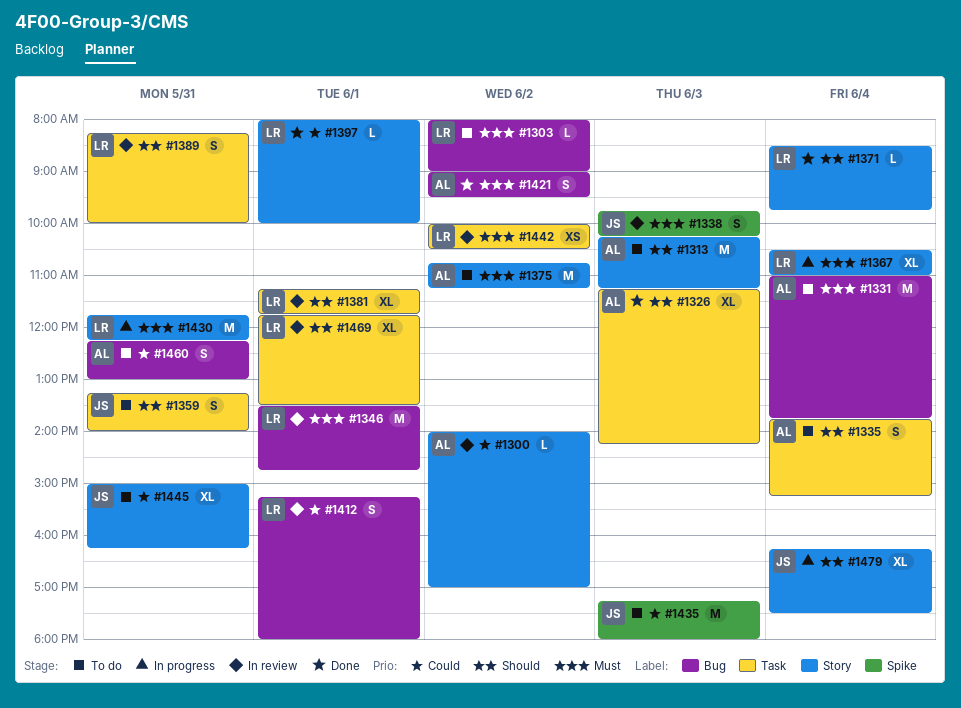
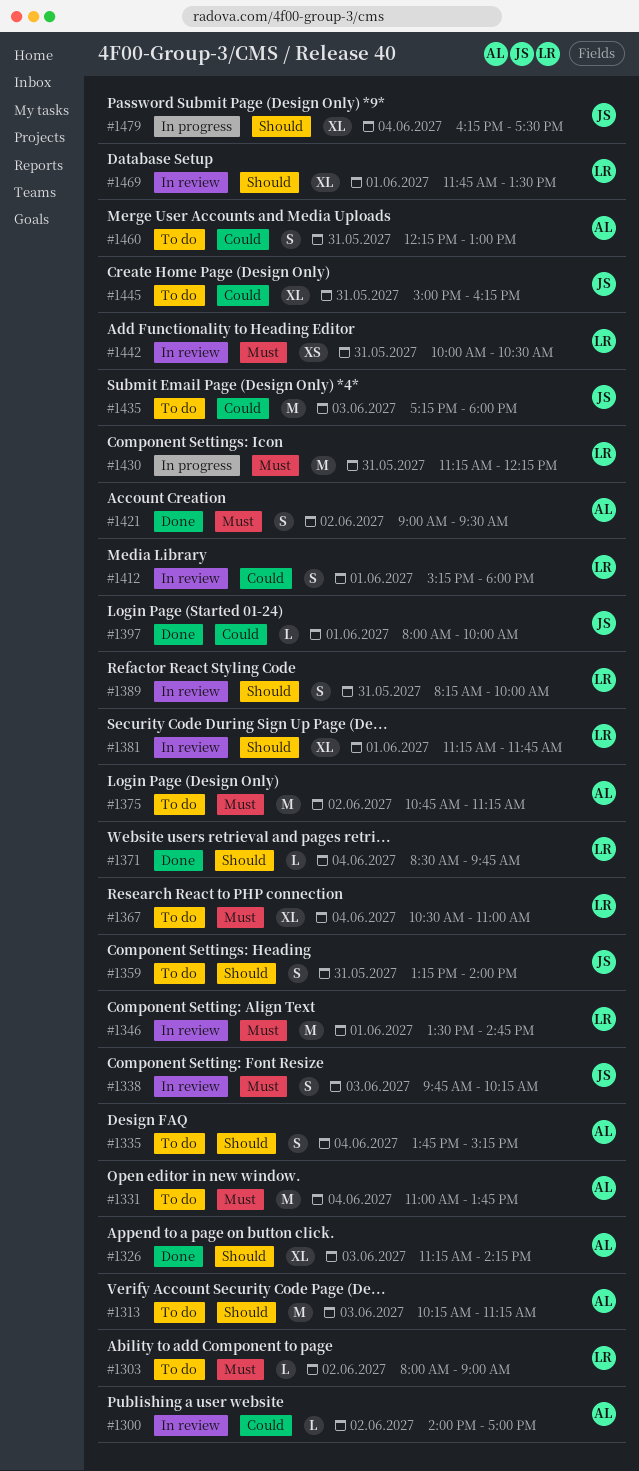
#1367, status: In progress -> To do
#1397, owner: LR -> JS
#1430, begins: 11:45 -> 11:15
#1442, day: Jun 2 -> May 31

